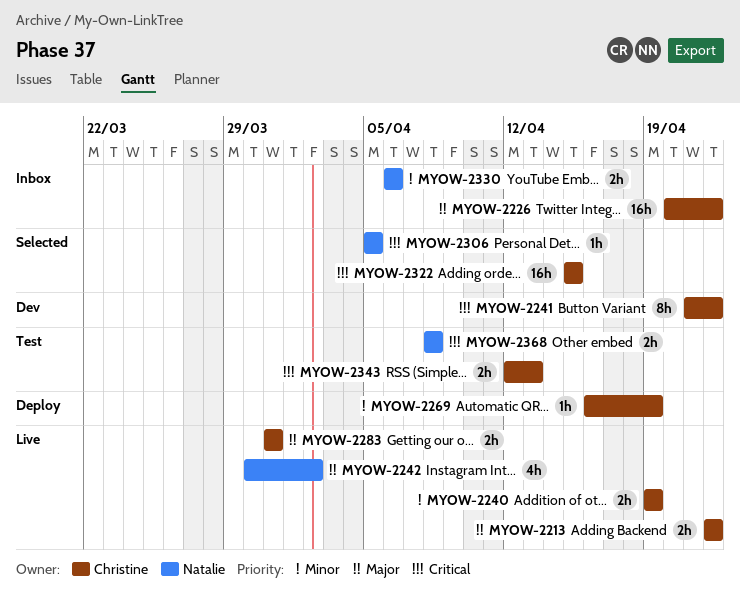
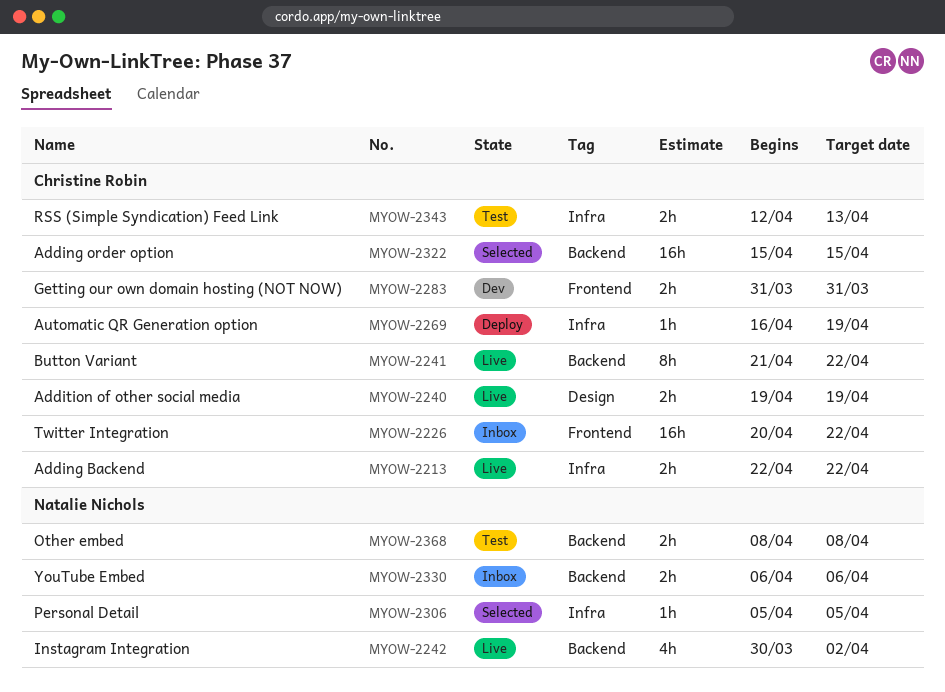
MYOW-2241, status: Dev -> Live
MYOW-2283, status: Live -> Dev

